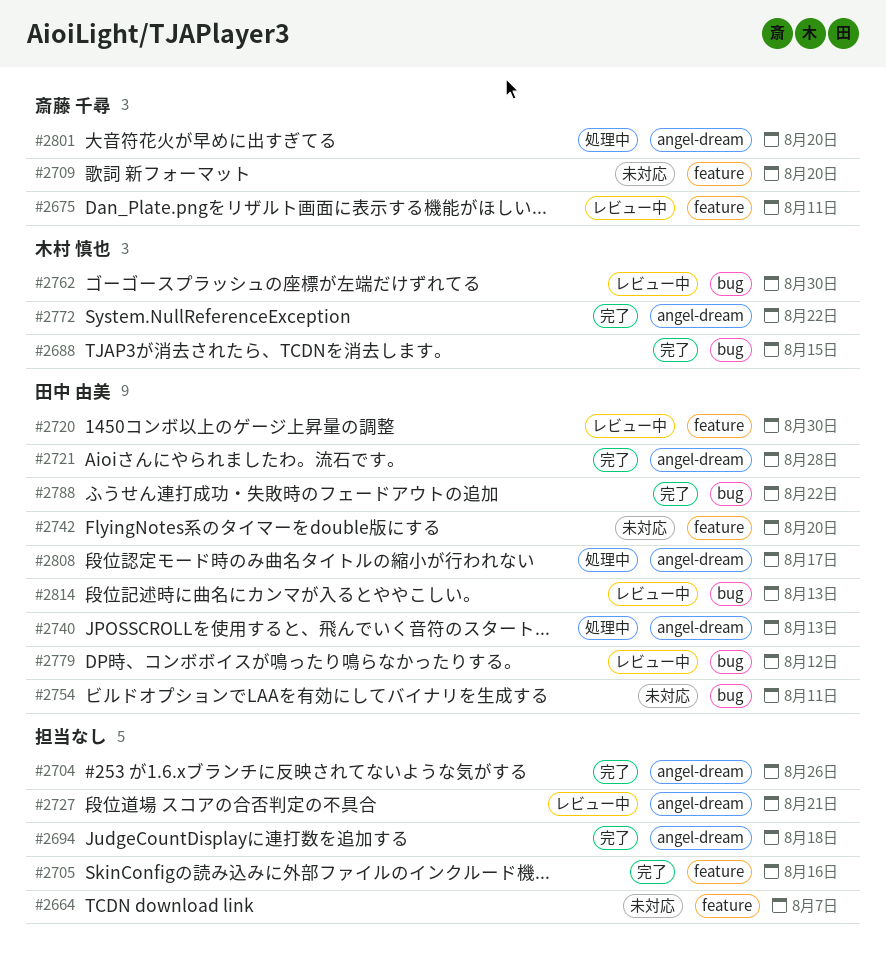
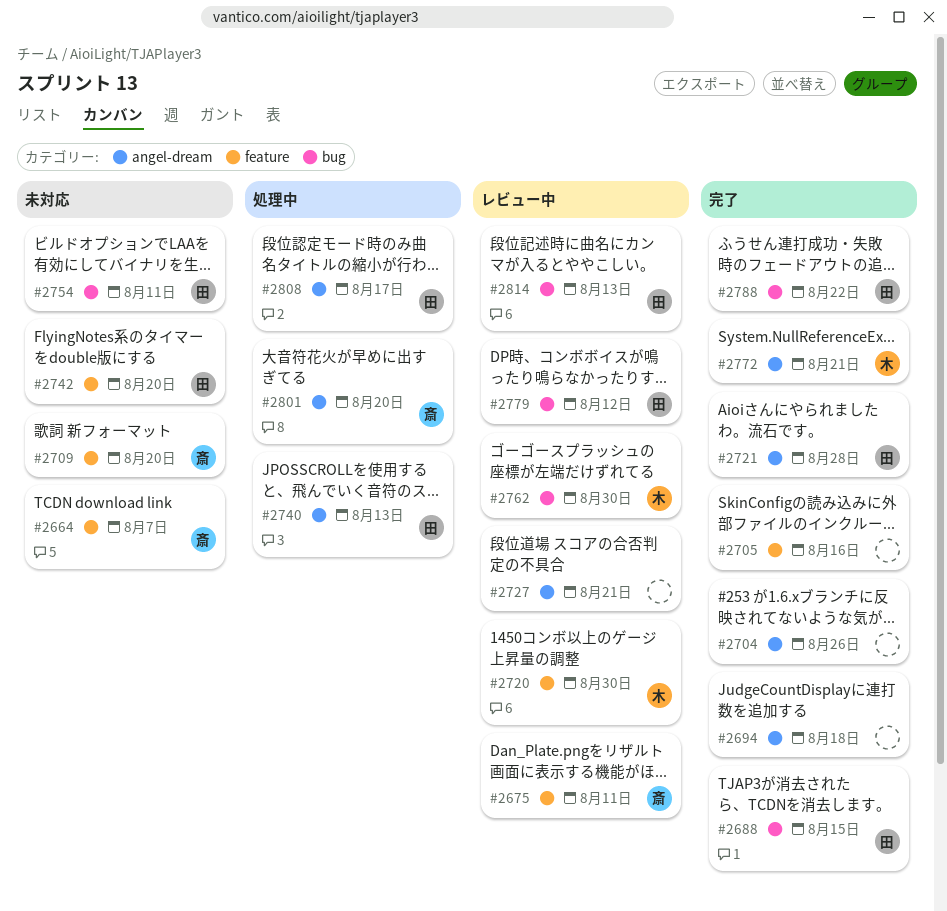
#2664, owner: none -> 斎藤 千尋
#2688, owner: 木村 慎也 -> 田中 由美
#2720, owner: 田中 由美 -> 木村 慎也
#2772, due: Aug 22 -> Aug 21

